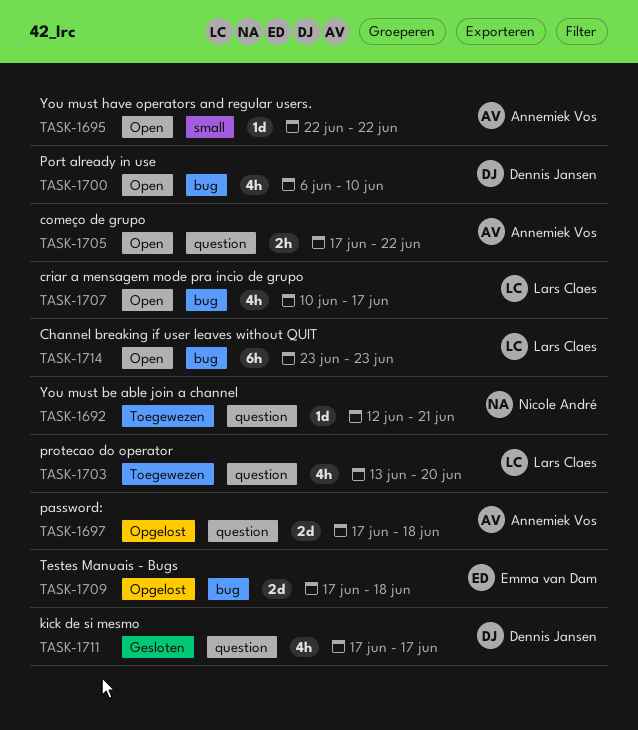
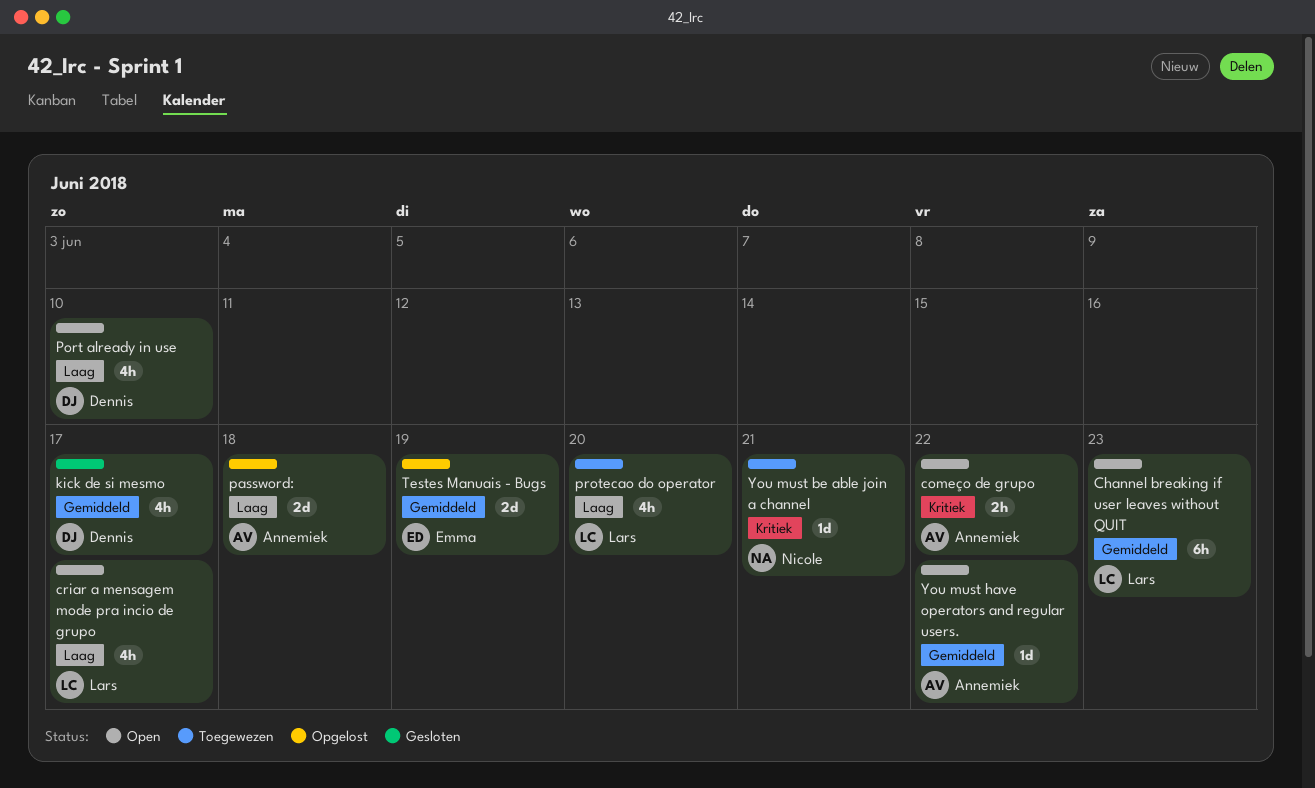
Testes Manuais - Bugs, due: Jun 18 -> Jun 19

